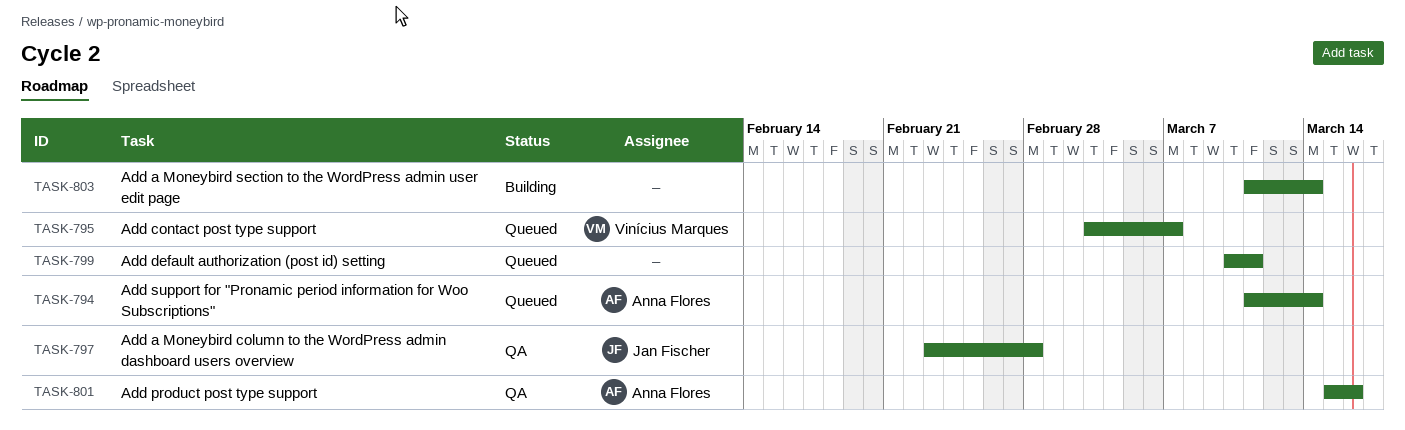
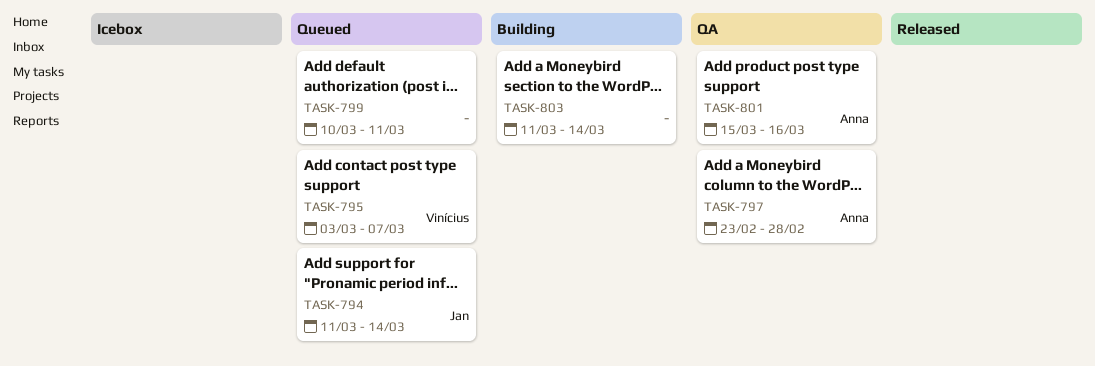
TASK-794, owner: Anna Flores -> Jan Fischer
TASK-797, owner: Jan Fischer -> Anna Flores

